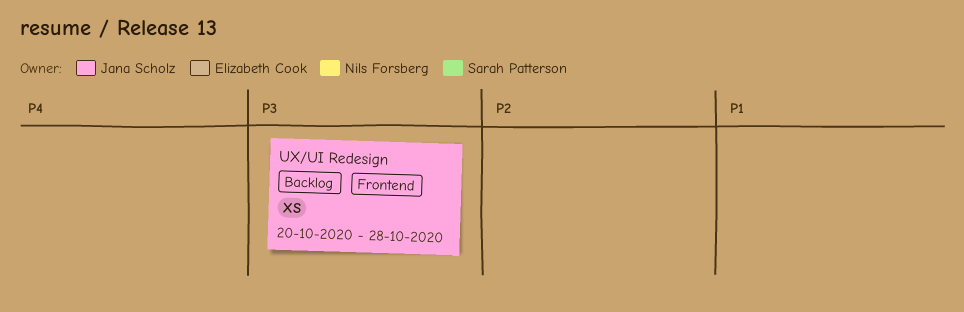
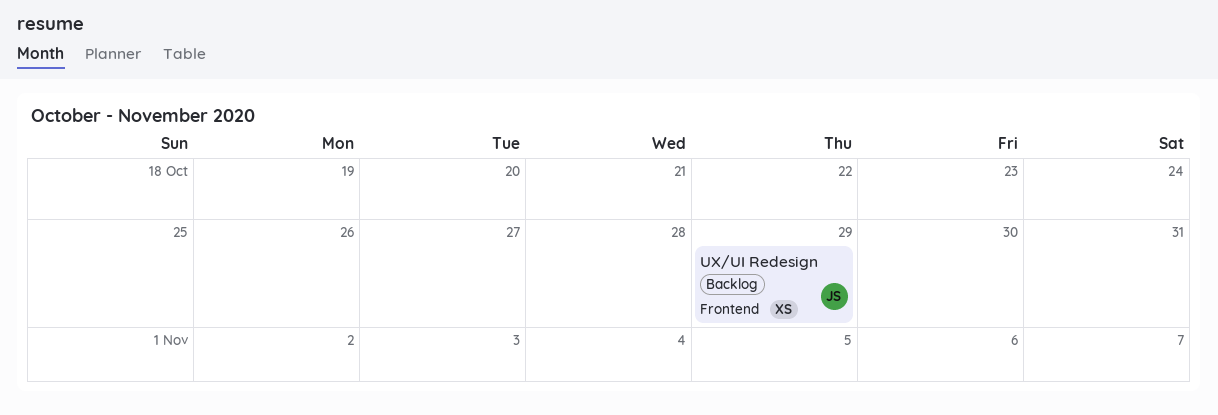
UX/UI Redesign, due: Oct 28 -> Oct 29

